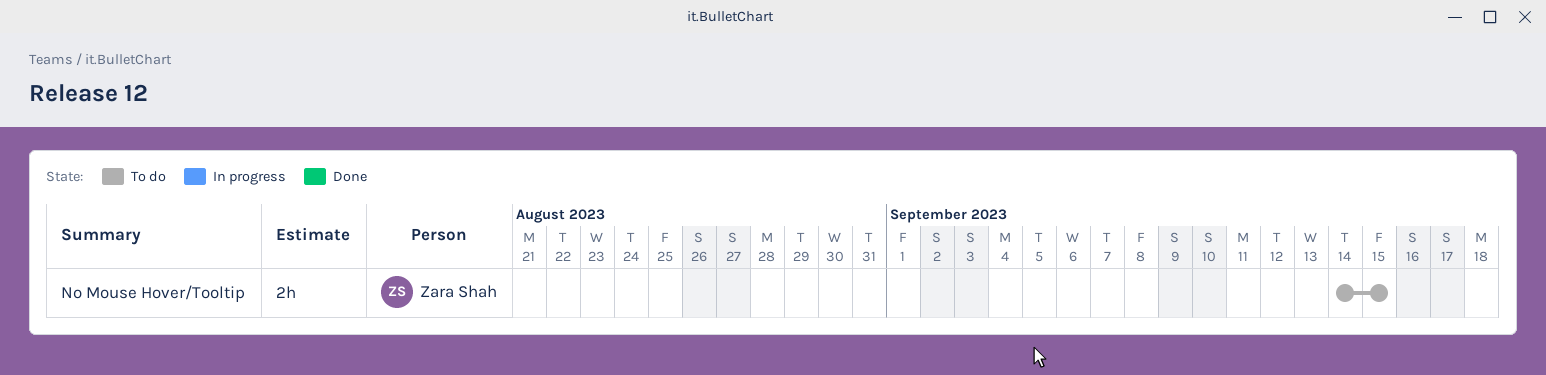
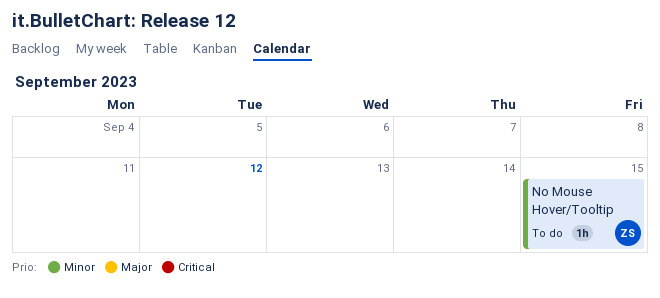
No Mouse Hover/Tooltip, estimate: 2h -> 1h

